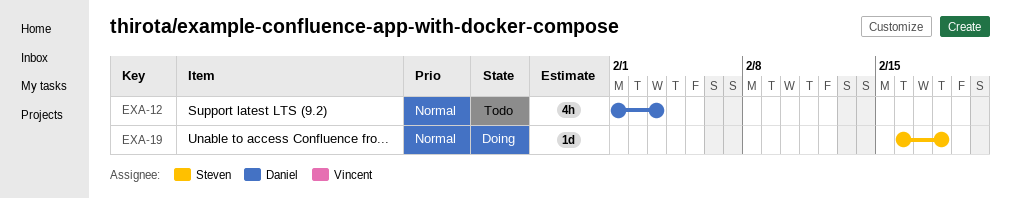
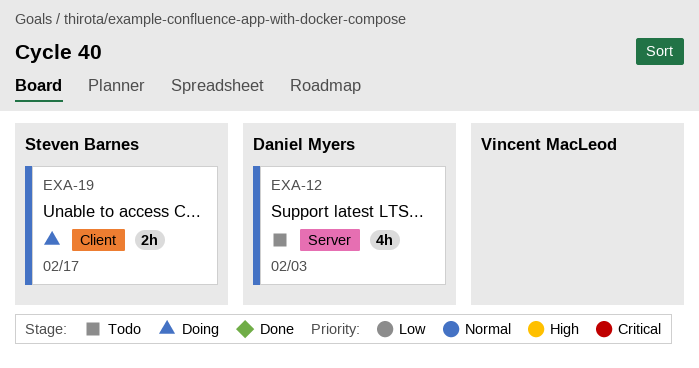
EXA-19, estimate: 1d -> 2h
EXA-19, due: Feb 18 -> Feb 17

